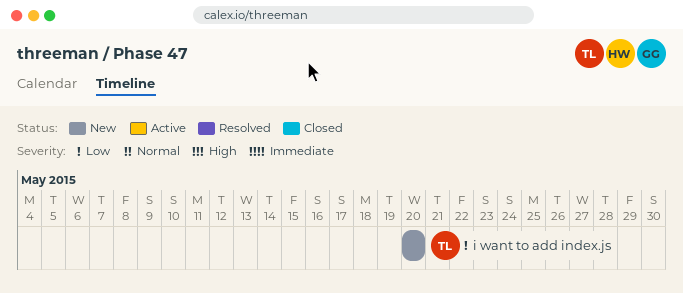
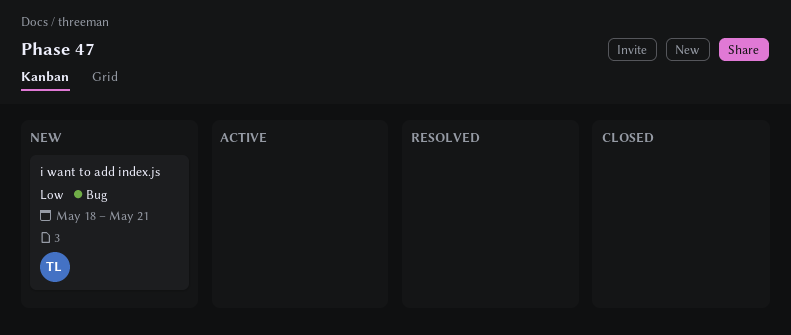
i want to add index.js, start: May 20 -> May 18
i want to add index.js, due: May 20 -> May 21

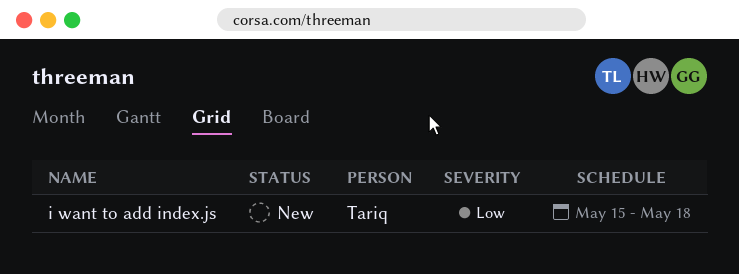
i want to add index.js, start: May 18 -> May 15
i want to add index.js, due: May 21 -> May 18

